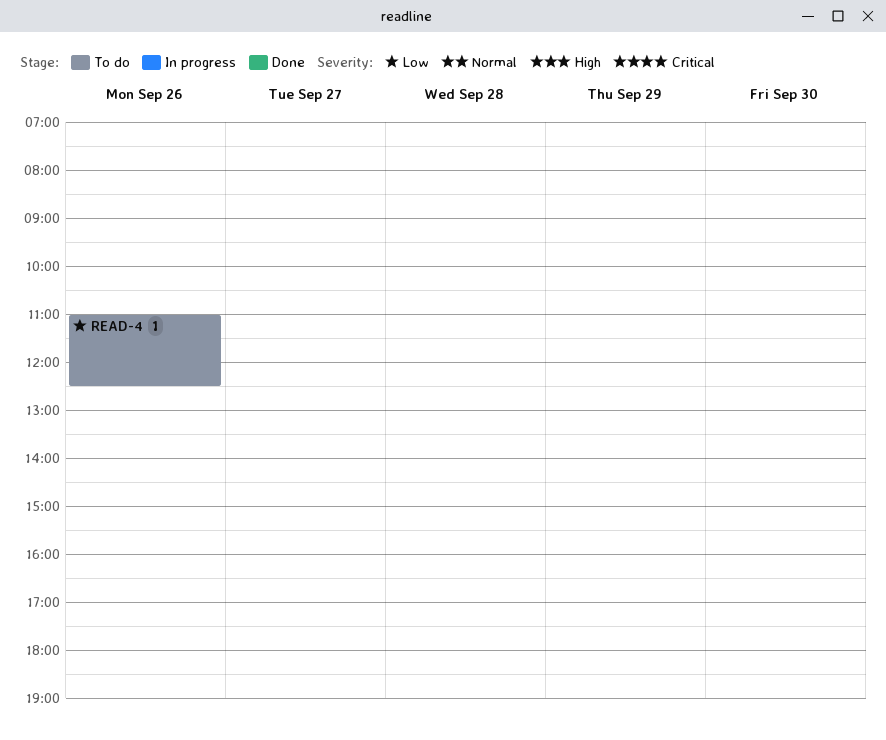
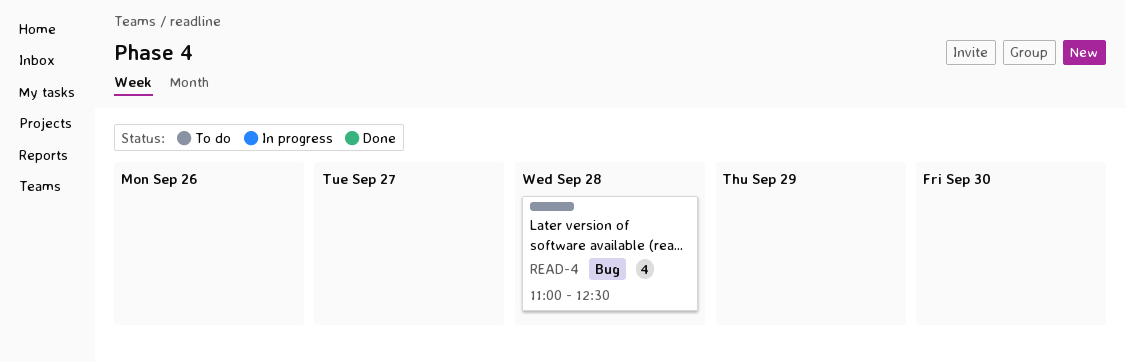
READ-4, estimate: 1 -> 4
READ-4, day: Sep 26 -> Sep 28

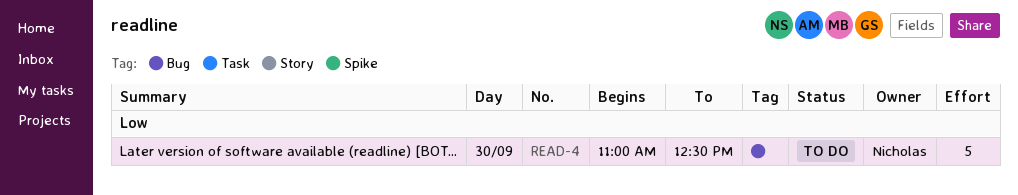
READ-4, estimate: 4 -> 5
READ-4, day: Sep 28 -> Sep 30

